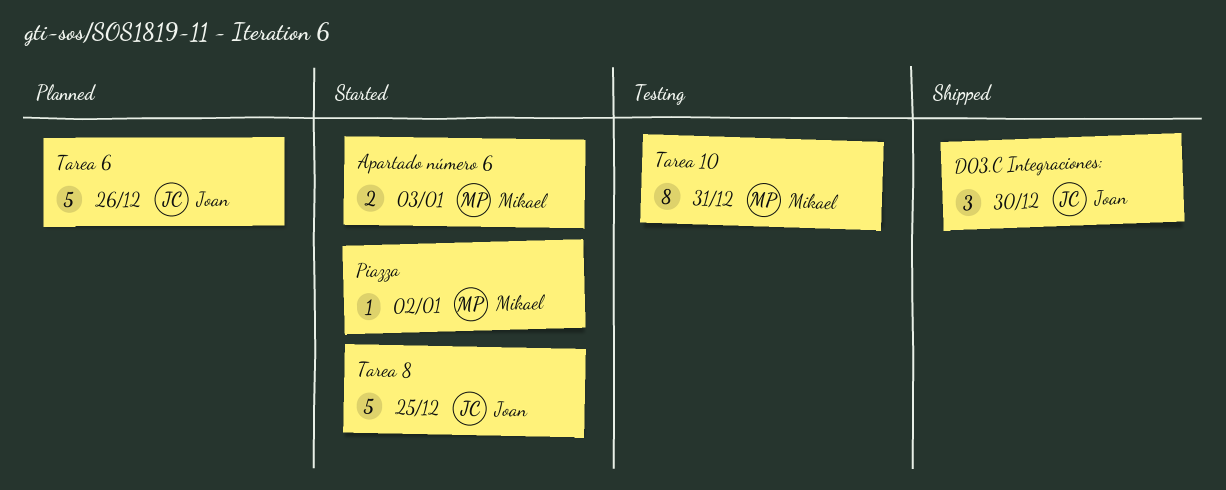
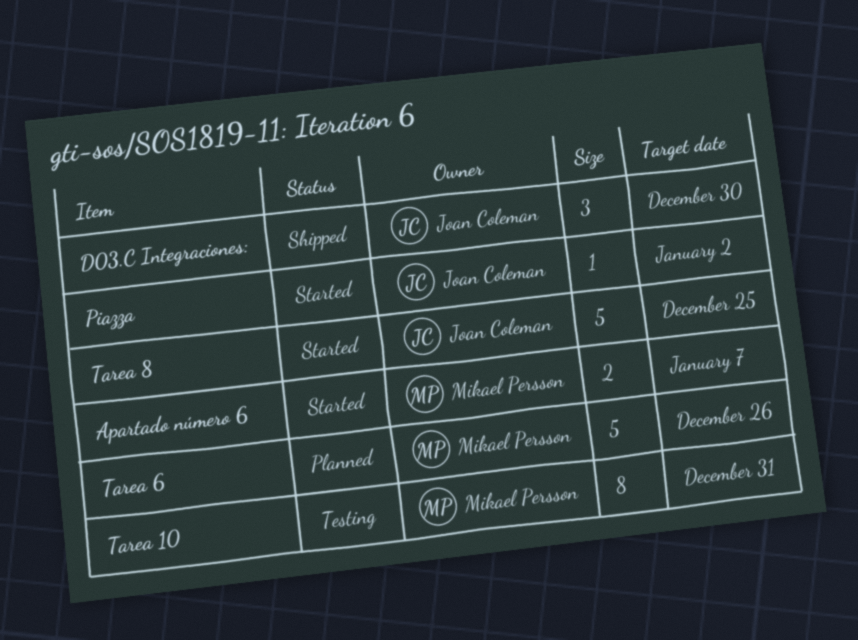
Apartado número 6, due: Jan 3 -> Jan 7
Piazza, owner: Mikael Persson -> Joan Coleman
Tarea 6, owner: Joan Coleman -> Mikael Persson

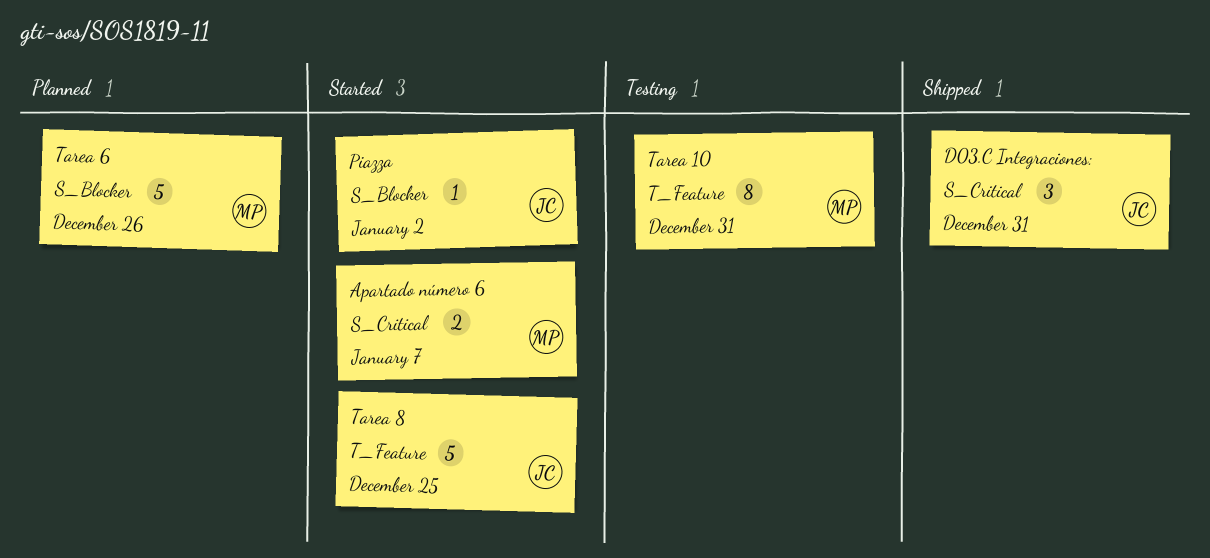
D03.C Integraciones:, due: Dec 30 -> Dec 31

